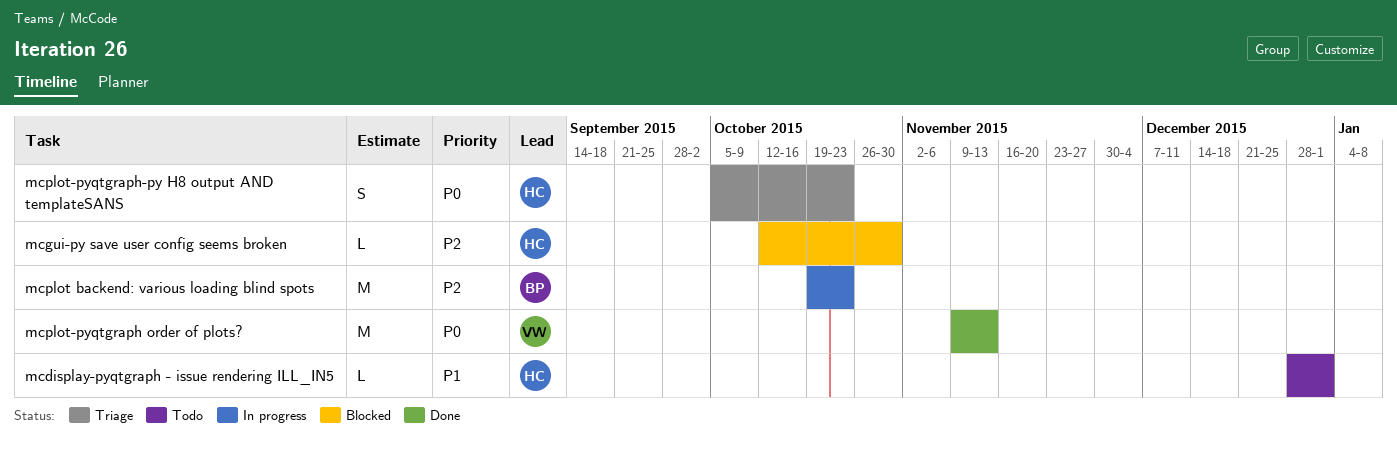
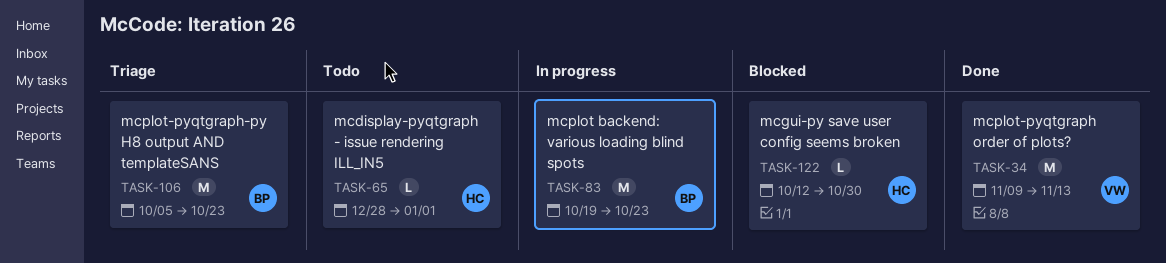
mcplot-pyqtgraph-py H8 output AND templateSANS, owner: HC -> BP
mcplot-pyqtgraph-py H8 output AND templateSANS, estimate: S -> M

